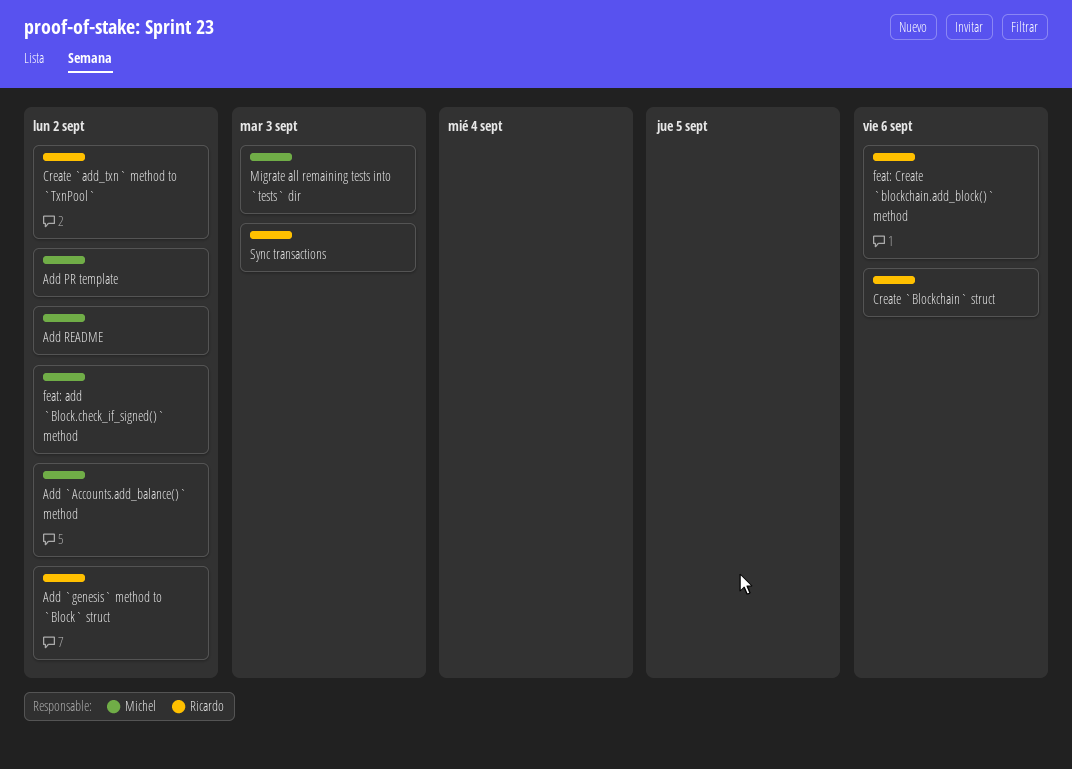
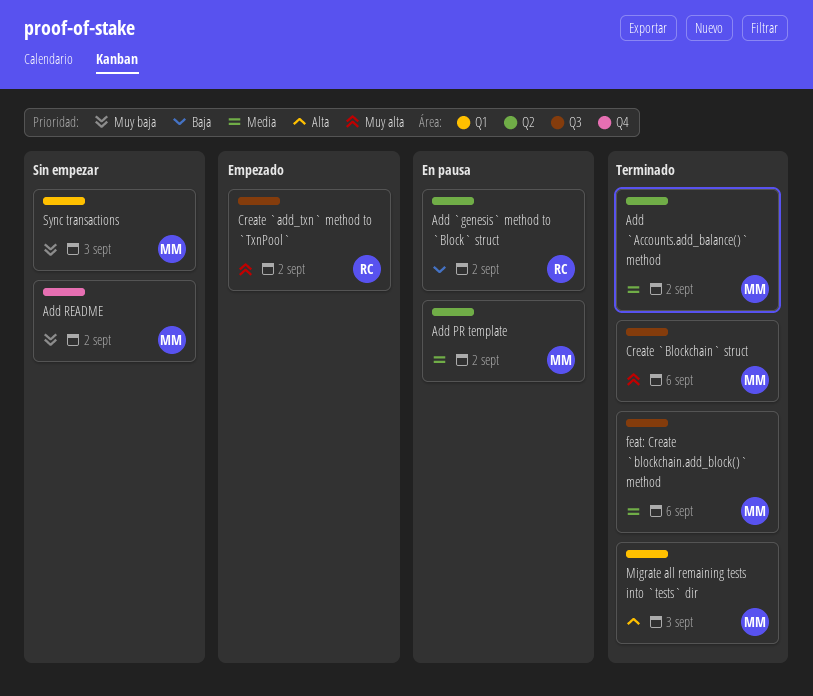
Create `Blockchain` struct, owner: Ricardo -> Michel
feat: add `Block.check_if_signed()` method: present -> none
feat: Create `blockchain.add_block()` method, owner: Ricardo -> Michel
Sync transactions, owner: Ricardo -> Michel

